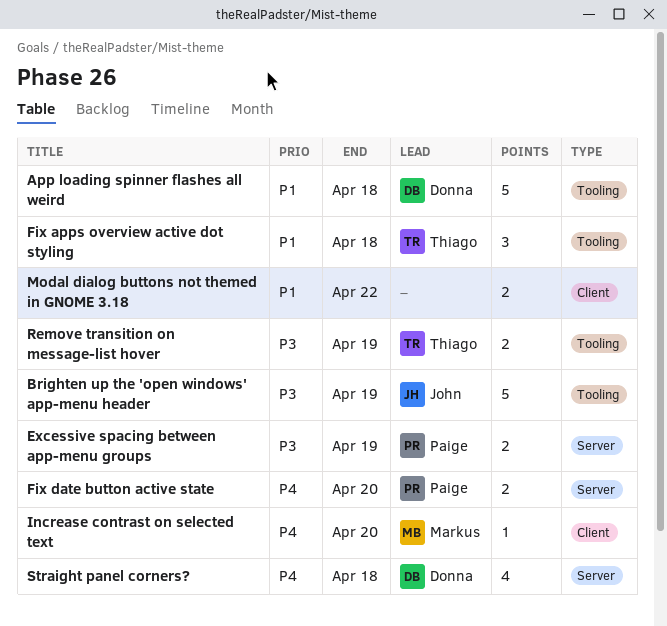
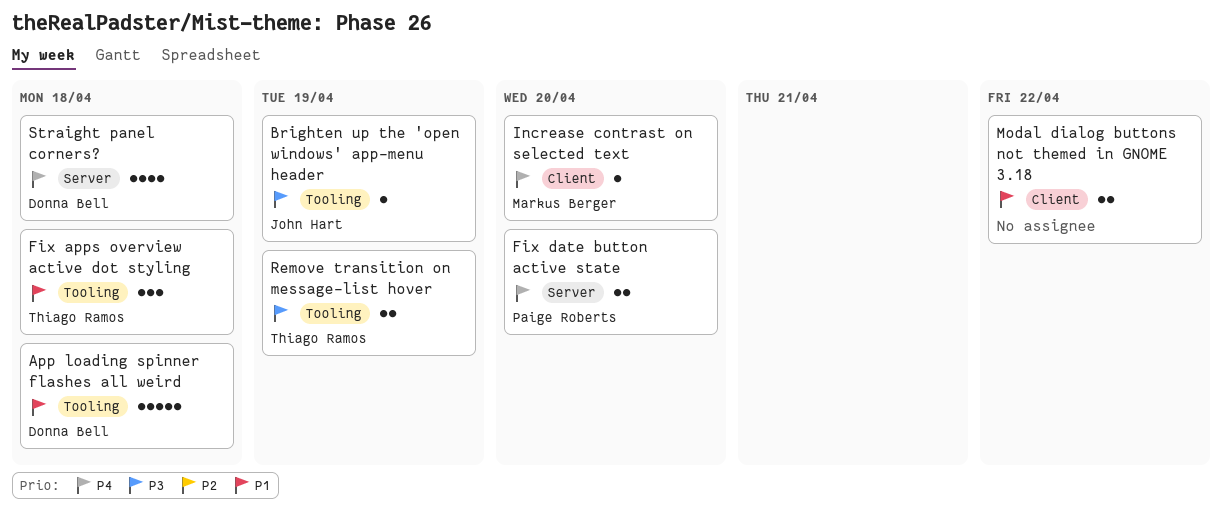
Brighten up the 'open windows' app-menu header, estimate: 5 -> 1
Excessive spacing between app-menu groups: present -> none

